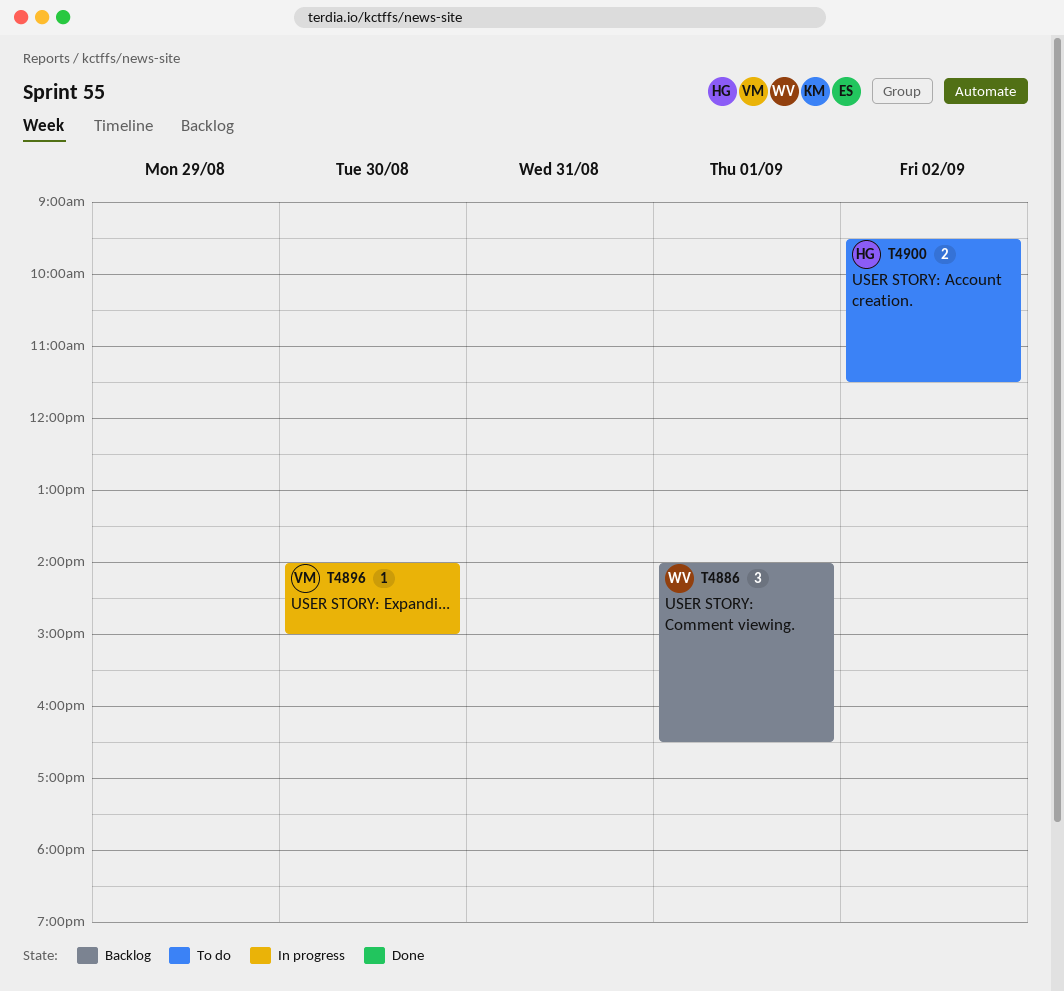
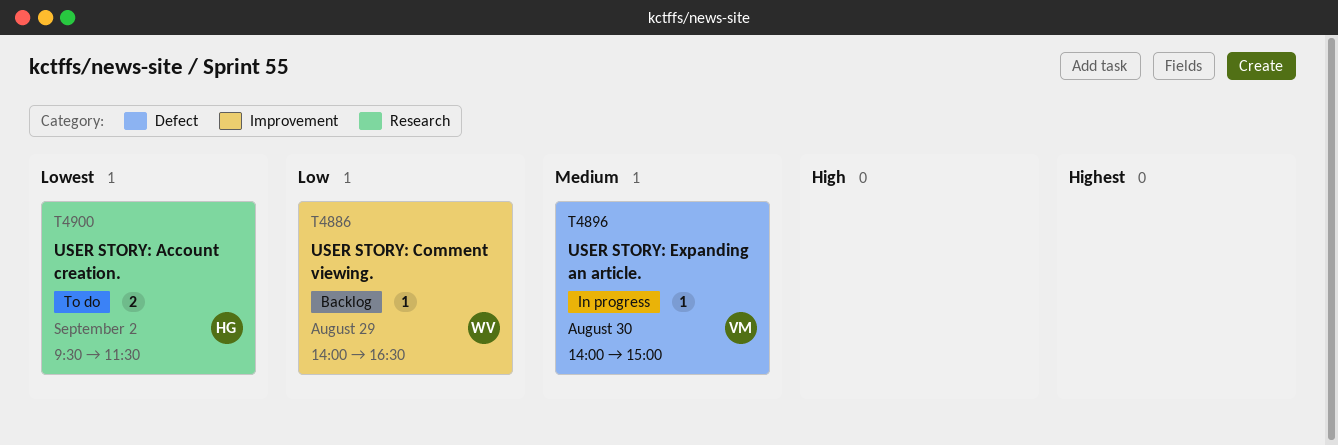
T4886, estimate: 3 -> 1
T4886, day: Sep 1 -> Aug 29

